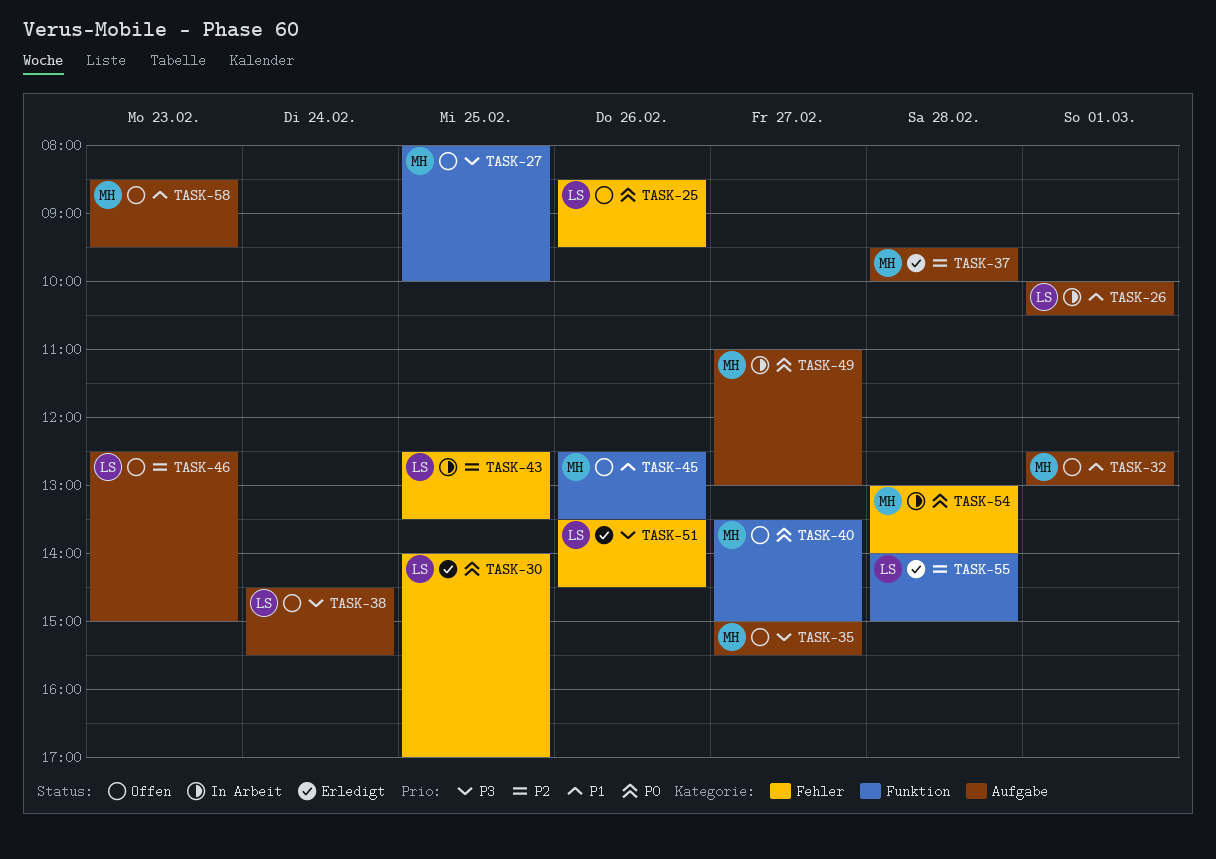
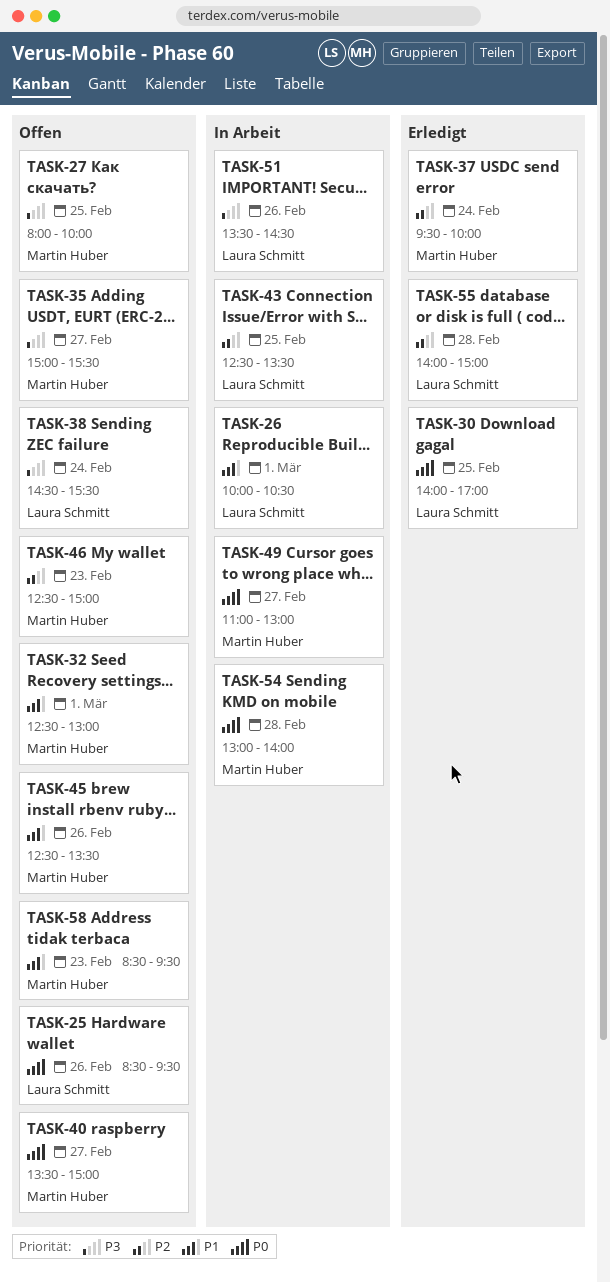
TASK-37, day: Feb 28 -> Feb 24
TASK-46, owner: Laura Schmitt -> Martin Huber
TASK-51, status: Erledigt -> In Arbeit

